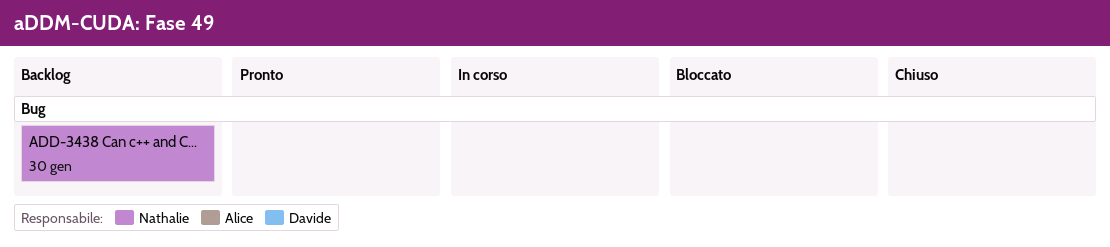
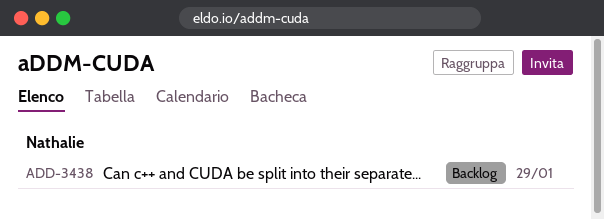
ADD-3438, due: Jan 30 -> Jan 29

